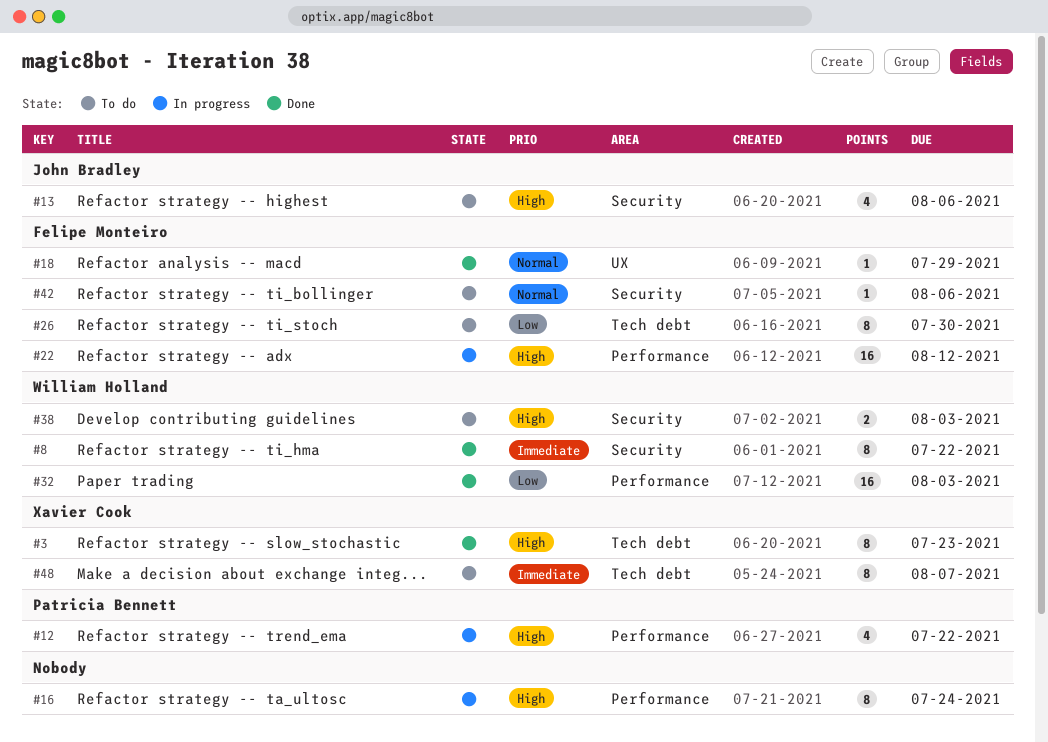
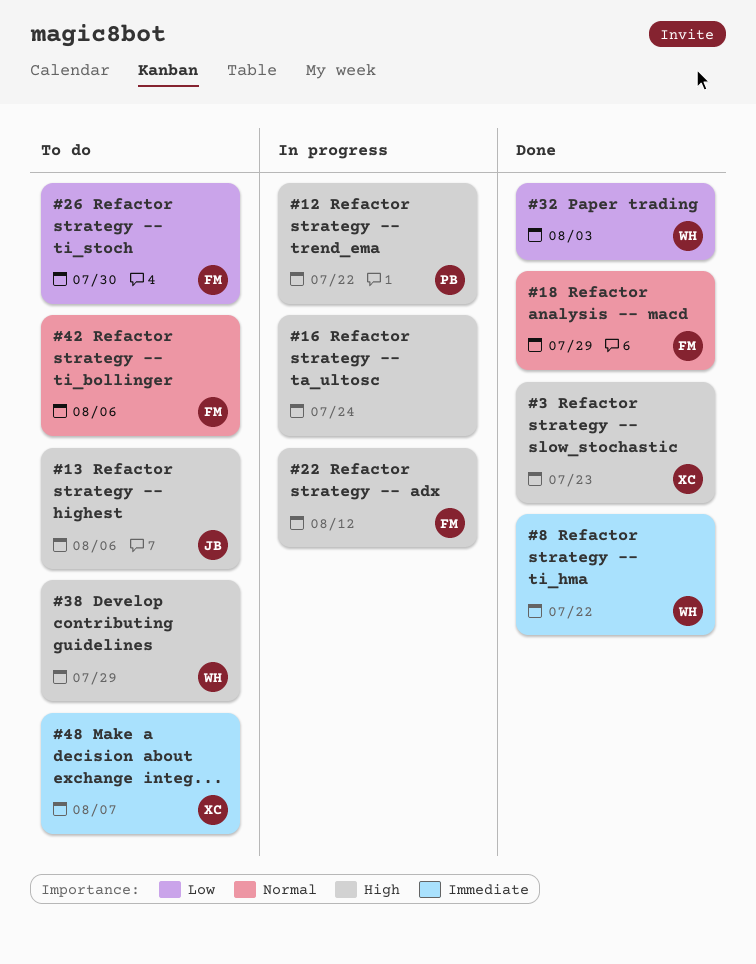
#38, due: Aug 3 -> Jul 29

